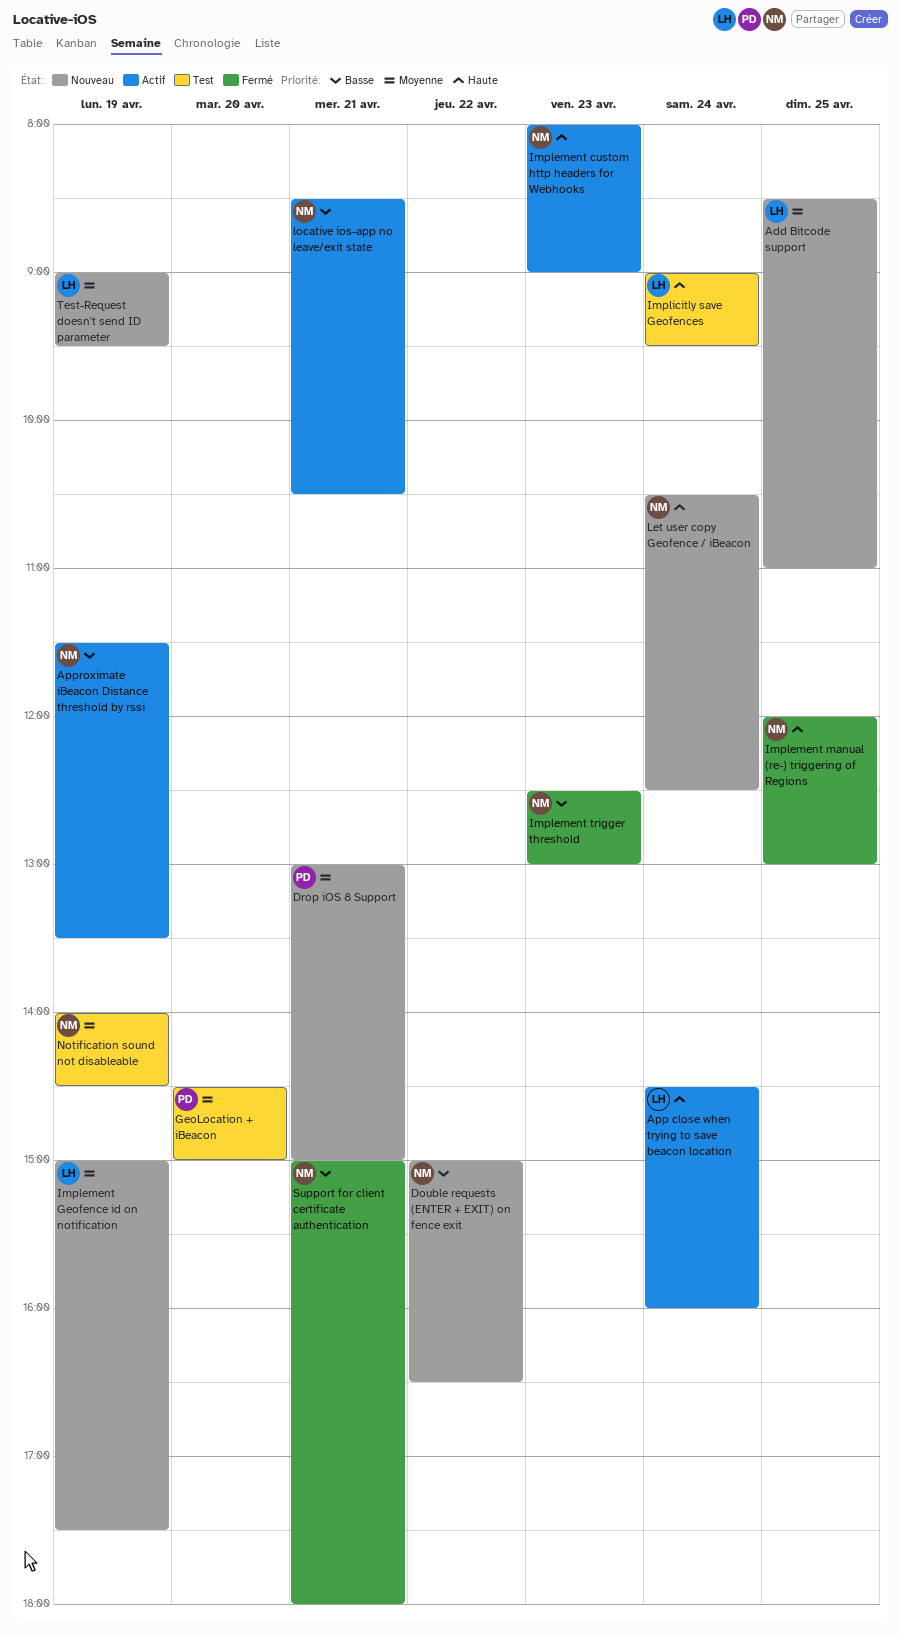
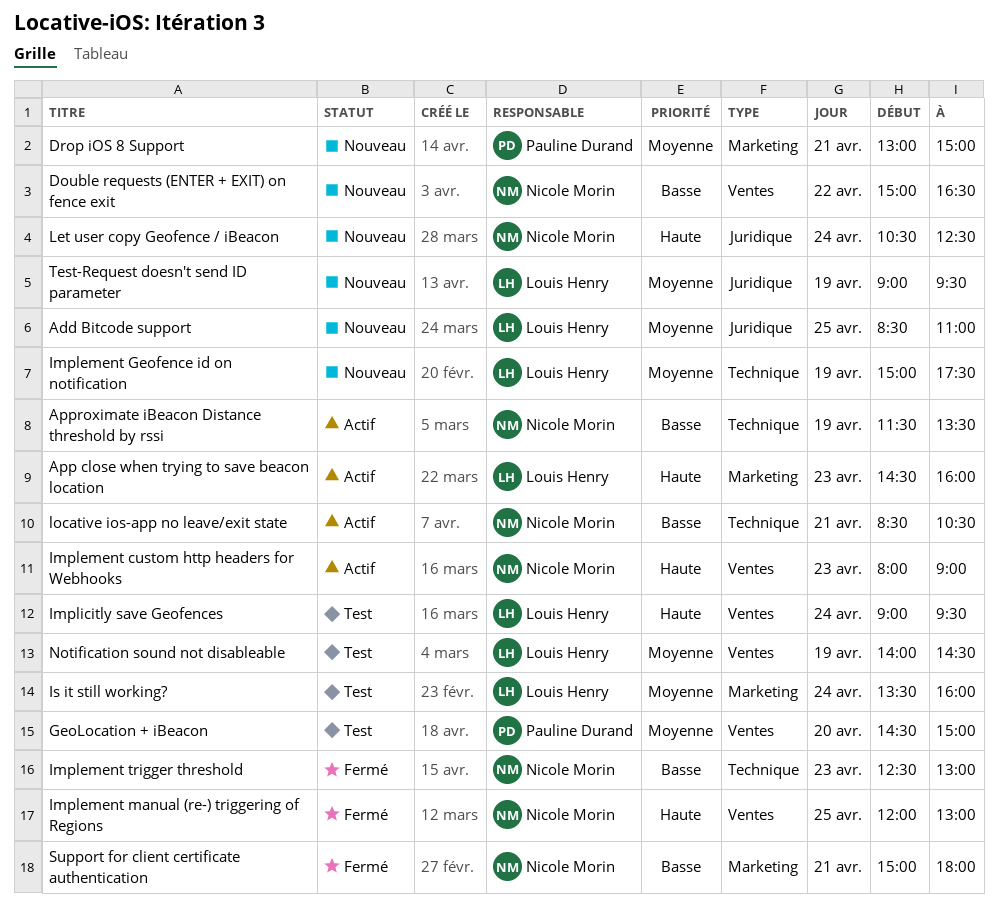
App close when trying to save beacon location, day: Apr 24 -> Apr 23
Is it still working?: none -> present
Notification sound not disableable, owner: Nicole Morin -> Louis Henry

